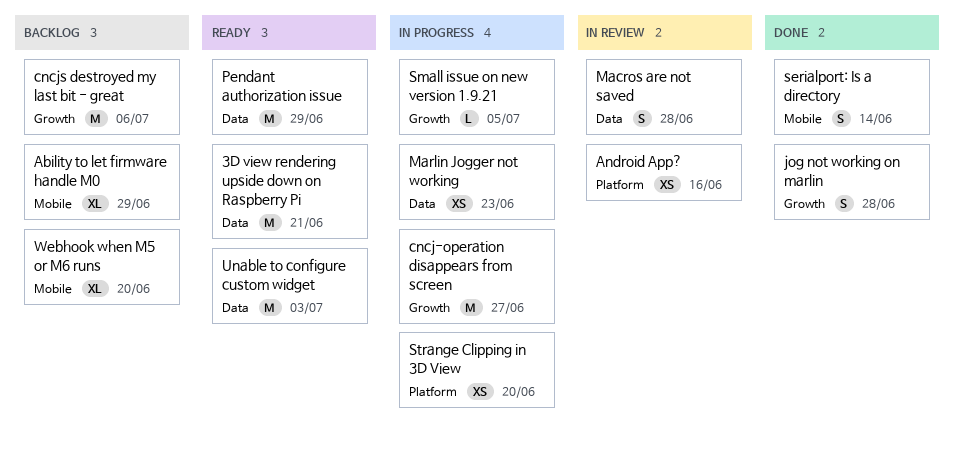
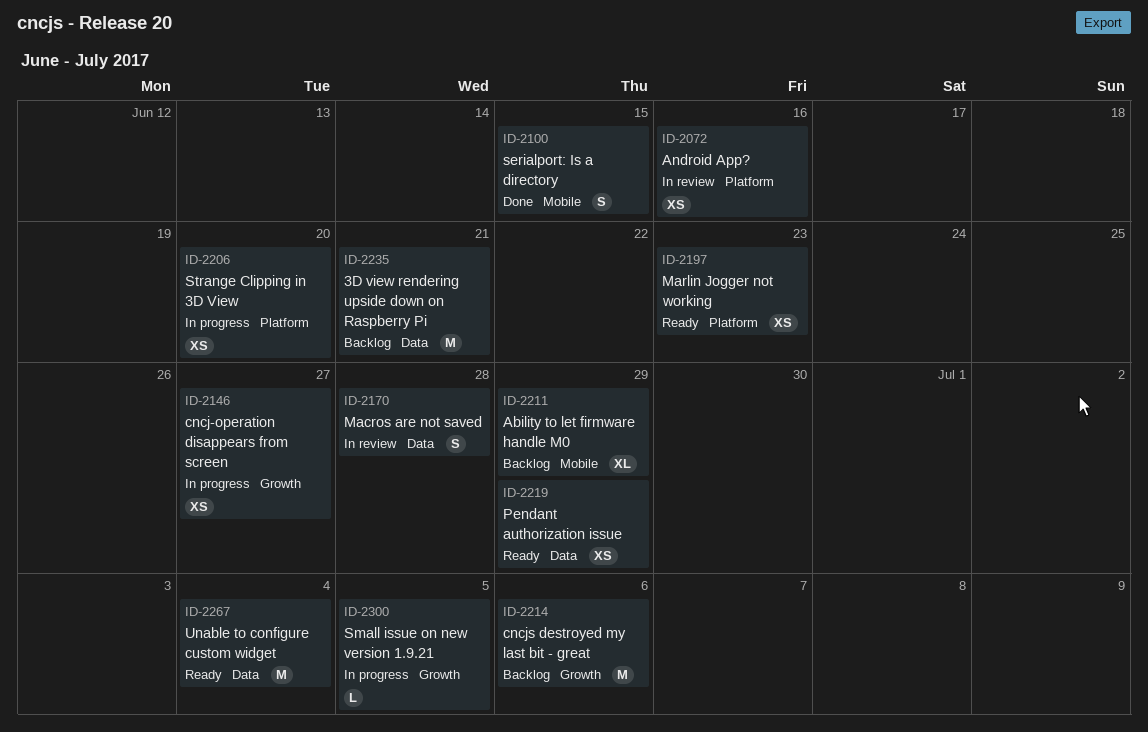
3D view rendering upside down on Raspberry Pi, status: Ready -> Backlog
cncj-operation disappears from screen, estimate: M -> XS
jog not working on marlin: present -> none
Marlin Jogger not working, status: In progress -> Ready
Marlin Jogger not working, label: Data -> Platform
Pendant authorization issue, estimate: M -> XS
serialport: Is a directory, due: Jun 14 -> Jun 15
Unable to configure custom widget, due: Jul 3 -> Jul 4
Webhook when M5 or M6 runs: present -> none

